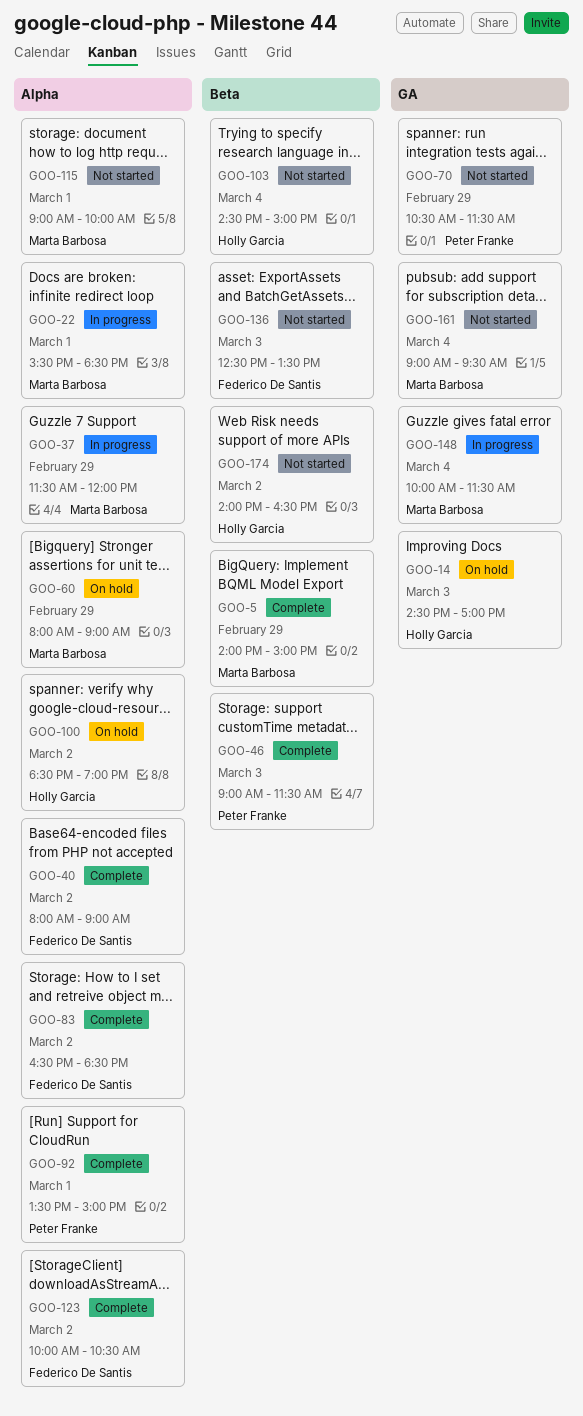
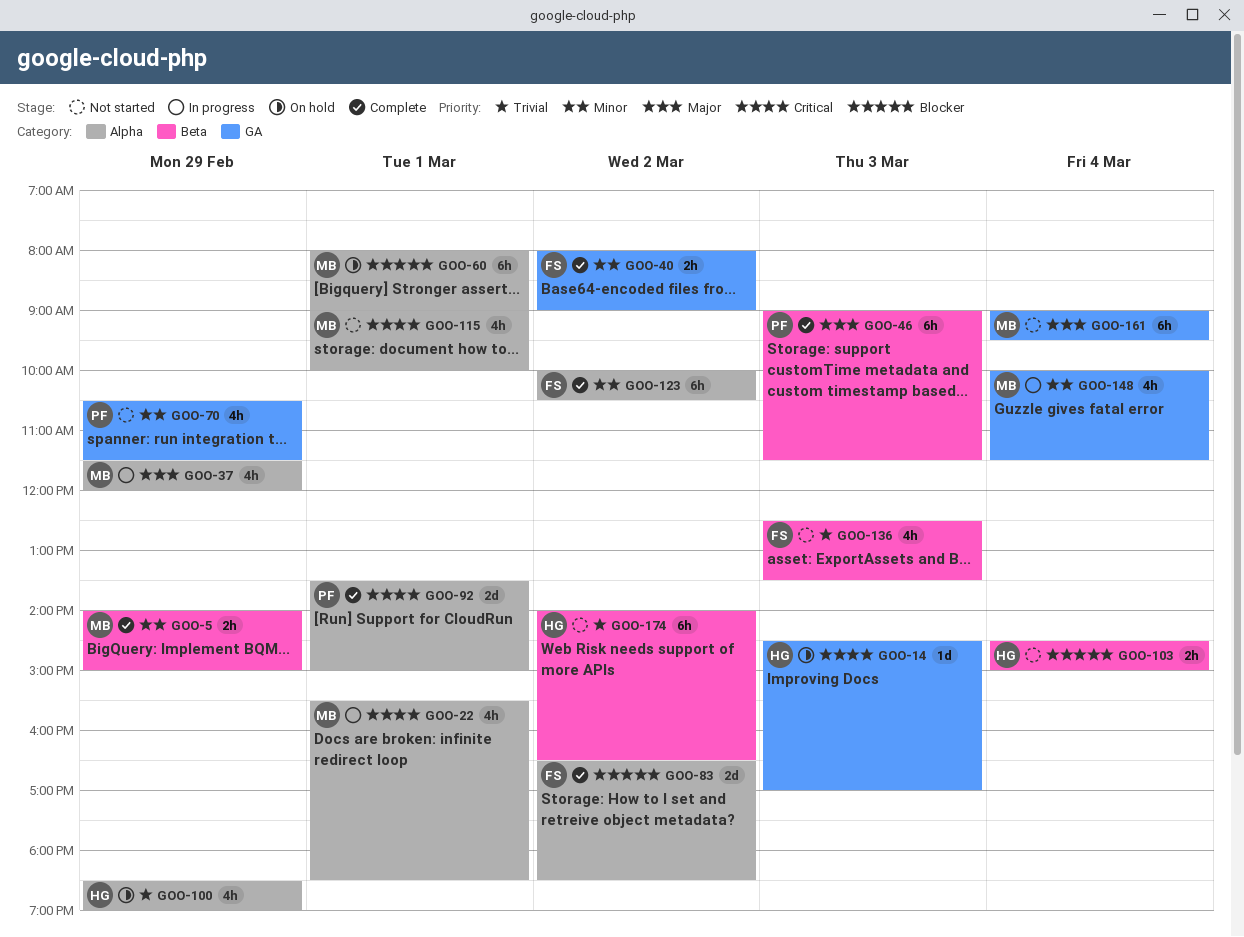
GOO-40, label: Alpha -> GA
GOO-60, day: Feb 29 -> Mar 1
GOO-100, day: Mar 2 -> Feb 29

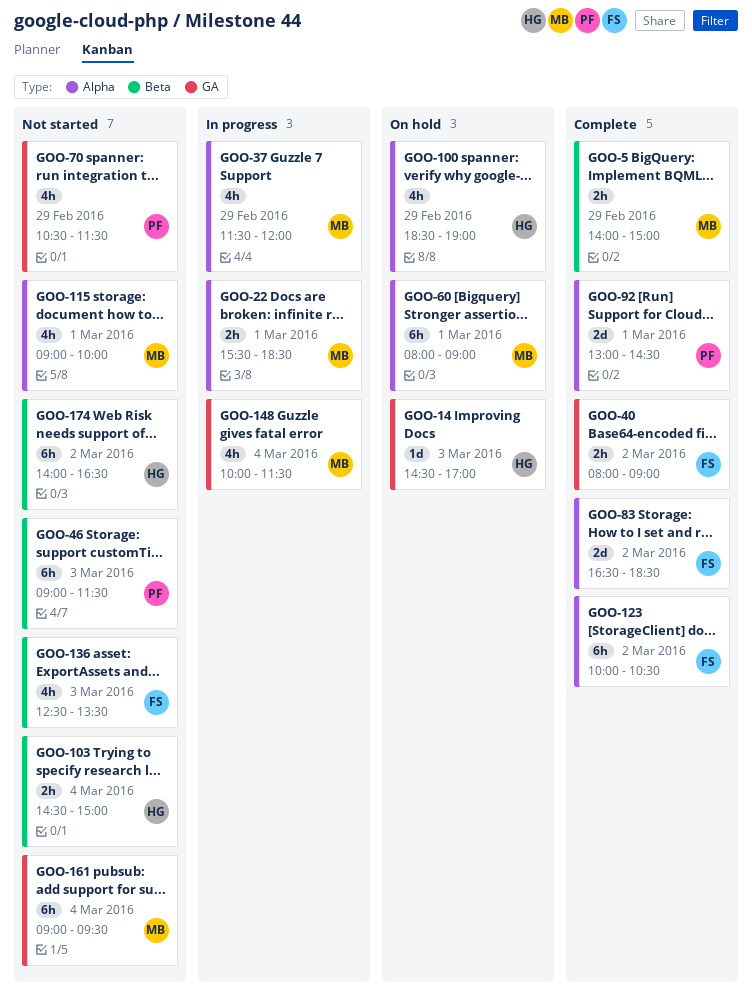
GOO-22, estimate: 4h -> 2h
GOO-46, status: Complete -> Not started
GOO-92, begins: 13:30 -> 13:00
GOO-92, ends: 15:00 -> 14:30

